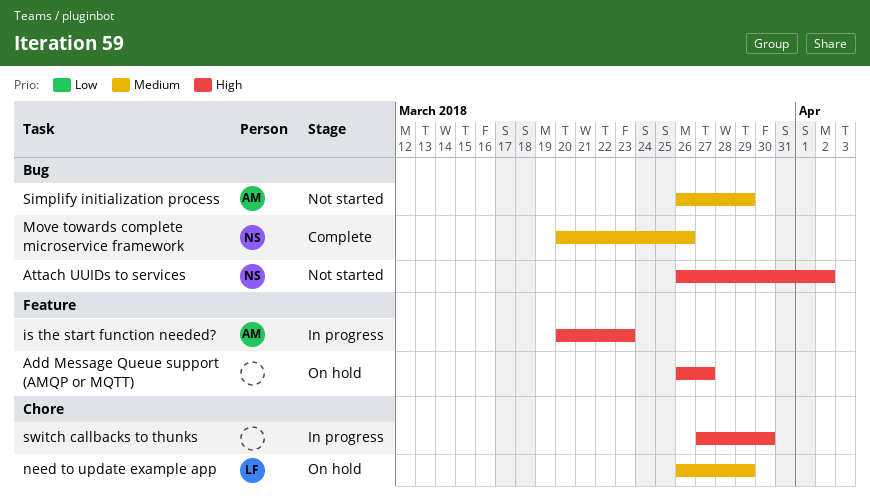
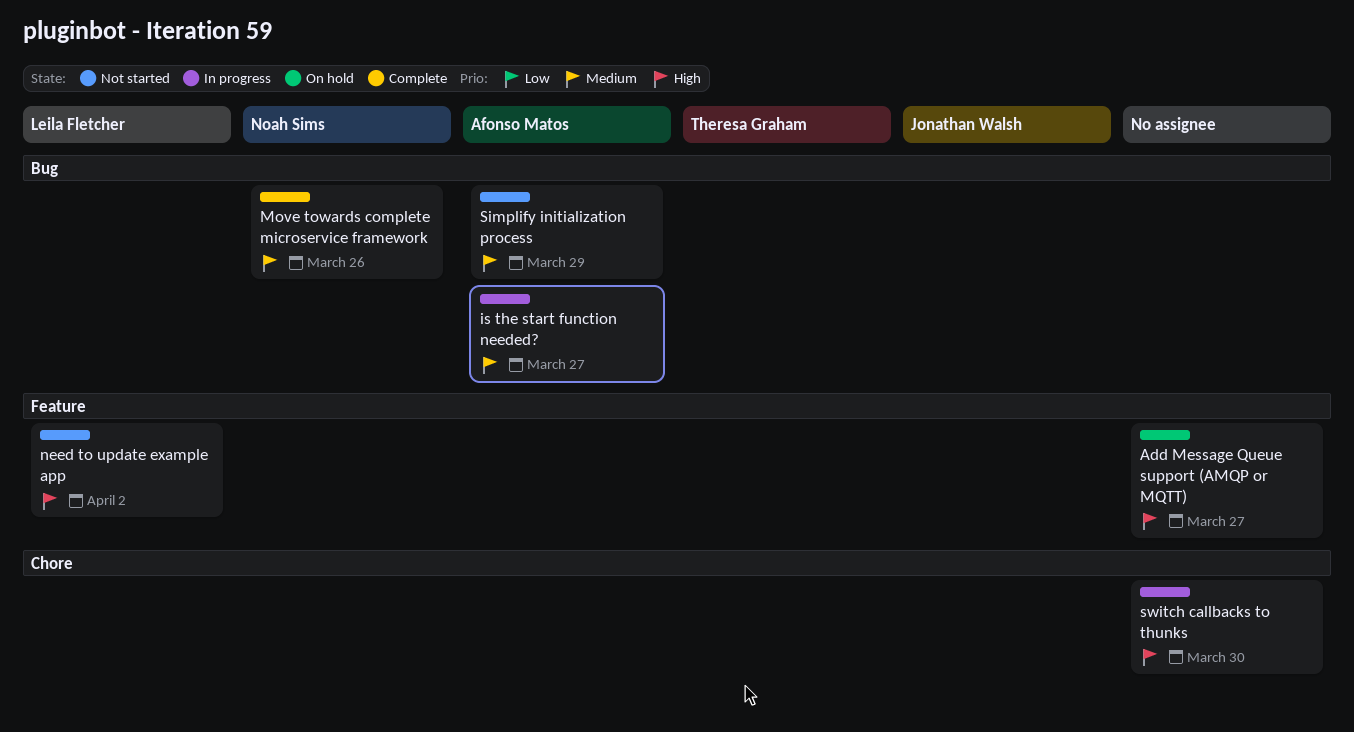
Attach UUIDs to services: present -> none
is the start function needed?, priority: High -> Medium
is the start function needed?, label: Feature -> Bug
is the start function needed?, due: Mar 23 -> Mar 27
need to update example app, status: On hold -> Not started
need to update example app, priority: Medium -> High
need to update example app, label: Chore -> Feature
need to update example app, due: Mar 29 -> Apr 2

